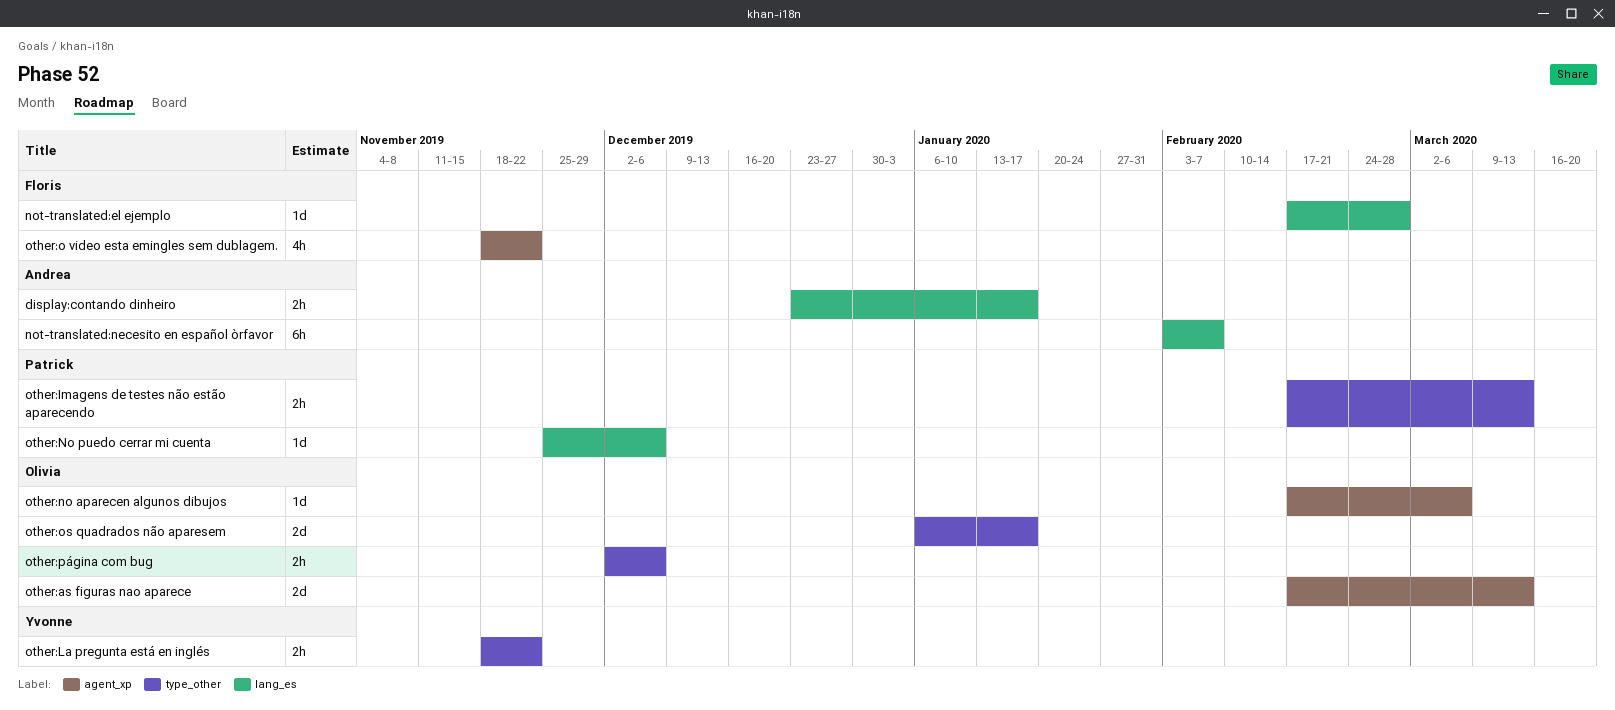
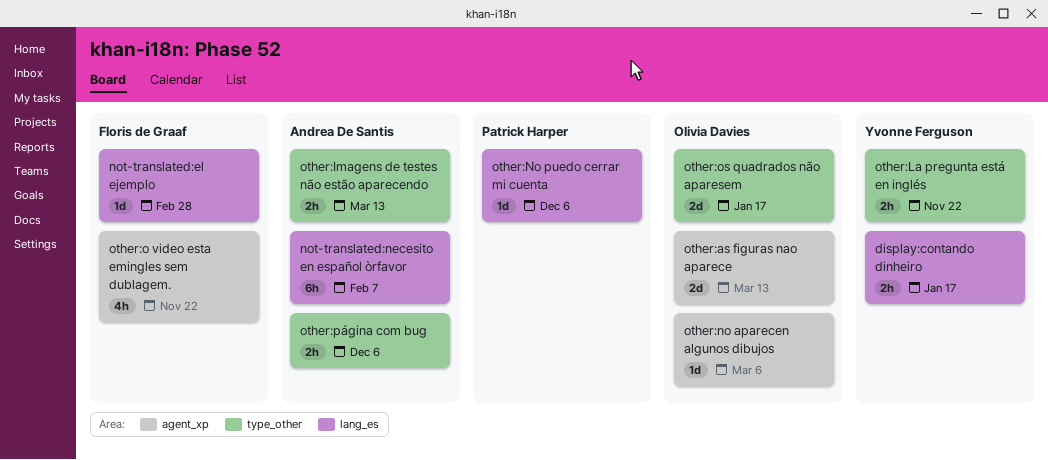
display:contando dinheiro, owner: Andrea De Santis -> Yvonne Ferguson
other:Imagens de testes não estão aparecendo, owner: Patrick Harper -> Andrea De Santis
other:página com bug, owner: Olivia Davies -> Andrea De Santis

